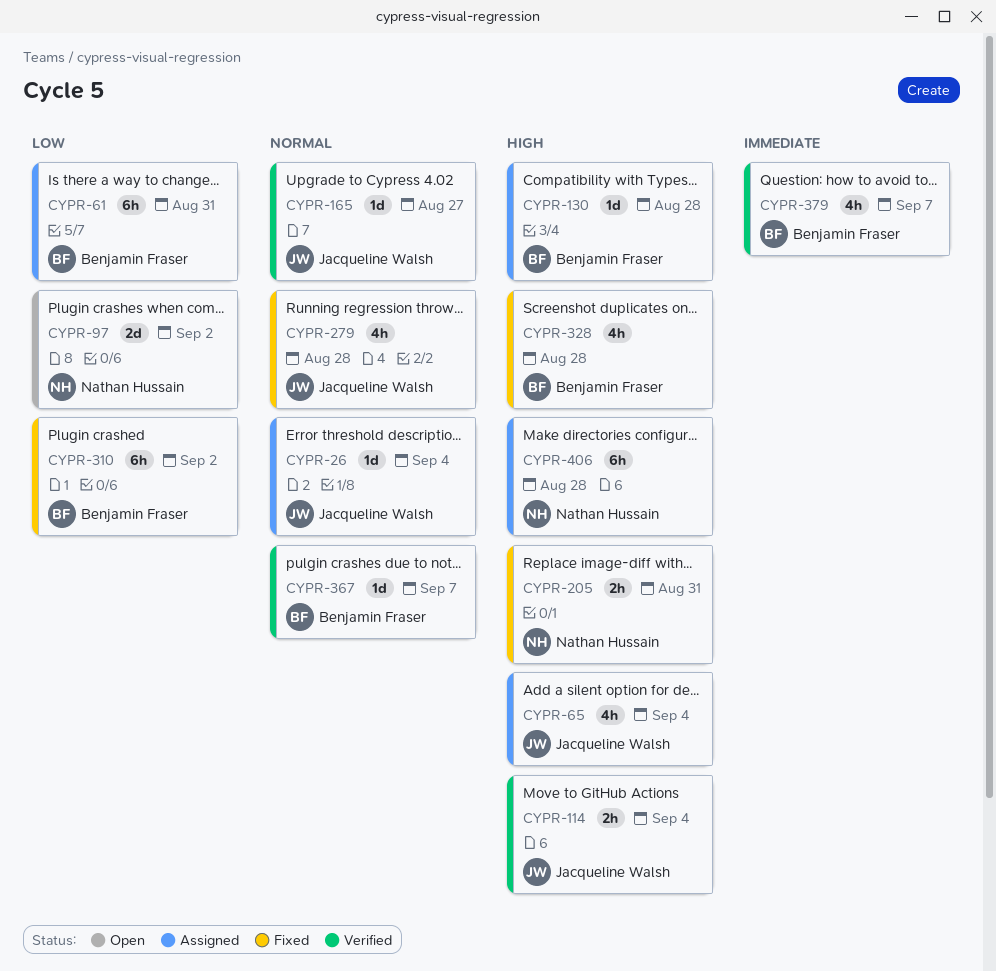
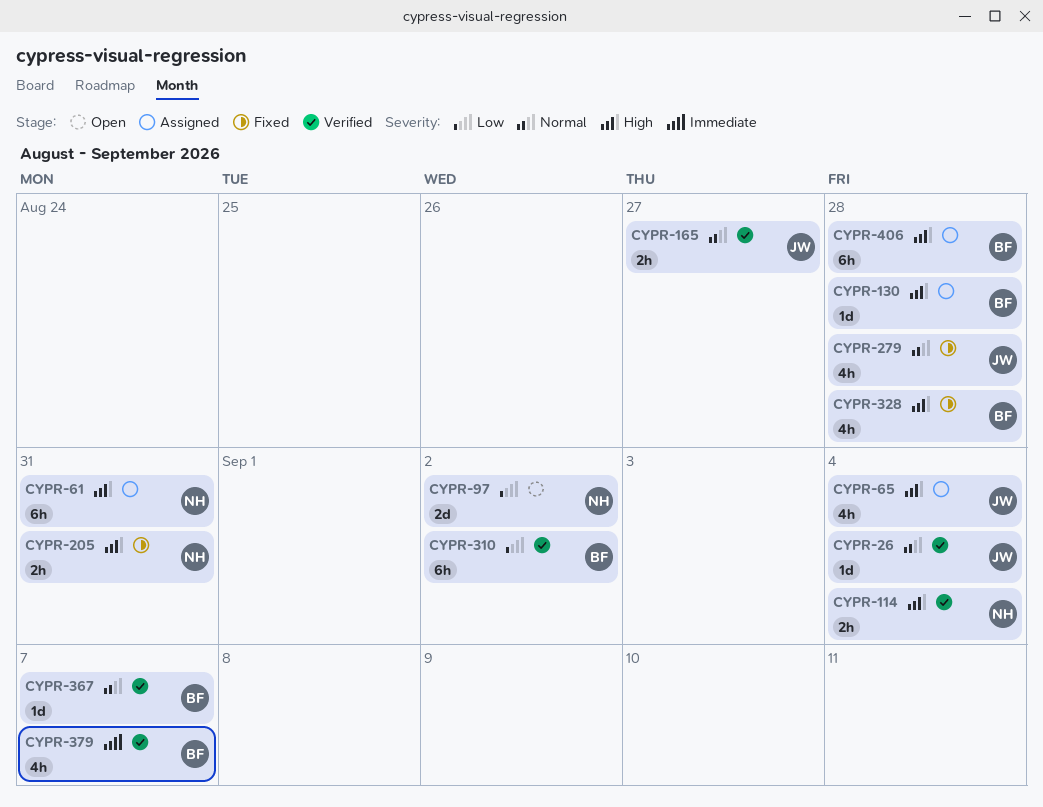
CYPR-26, status: Assigned -> Verified
CYPR-61, owner: Benjamin Fraser -> Nathan Hussain
CYPR-61, priority: Low -> High
CYPR-114, owner: Jacqueline Walsh -> Nathan Hussain
CYPR-165, estimate: 1d -> 2h
CYPR-310, status: Fixed -> Verified
CYPR-406, owner: Nathan Hussain -> Benjamin Fraser

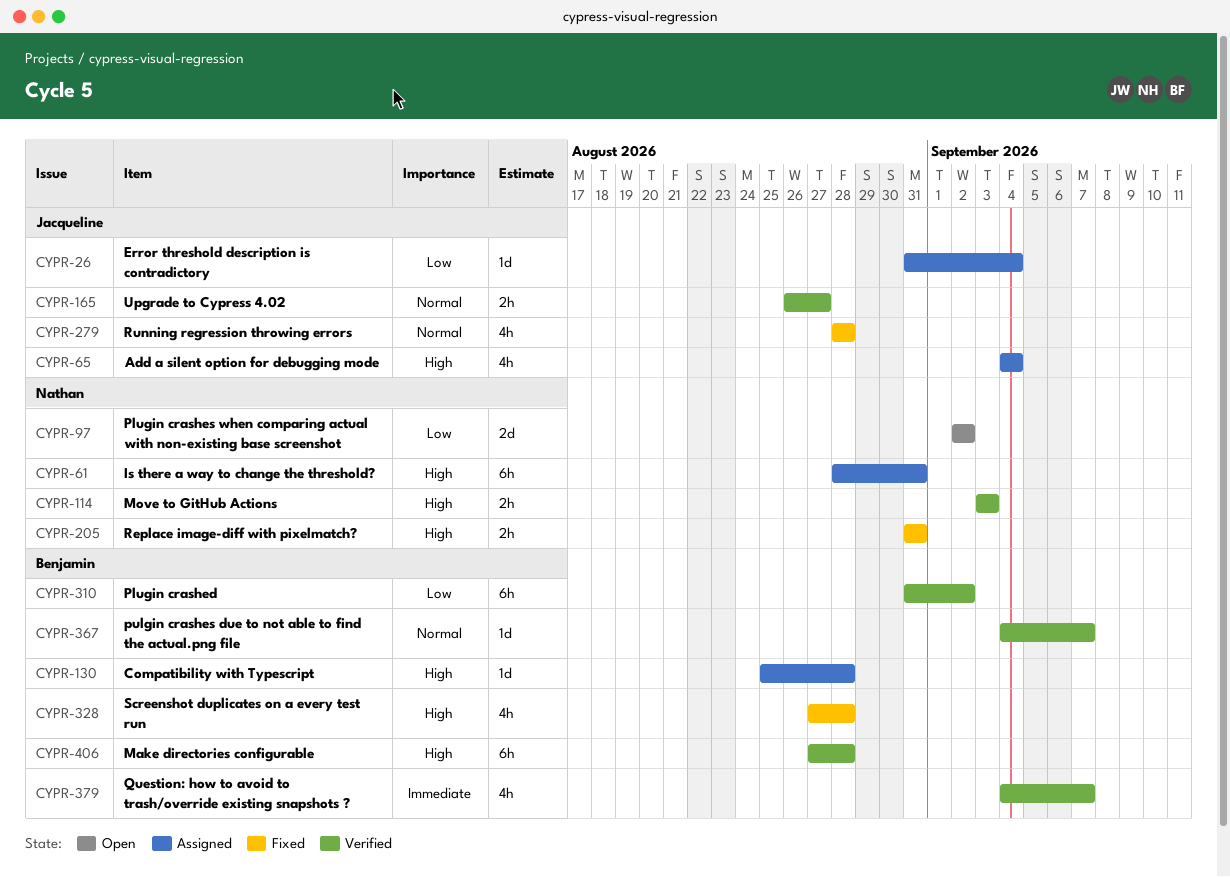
CYPR-26, status: Verified -> Assigned
CYPR-26, priority: Normal -> Low
CYPR-114, due: Sep 4 -> Sep 3
CYPR-406, status: Assigned -> Verified

